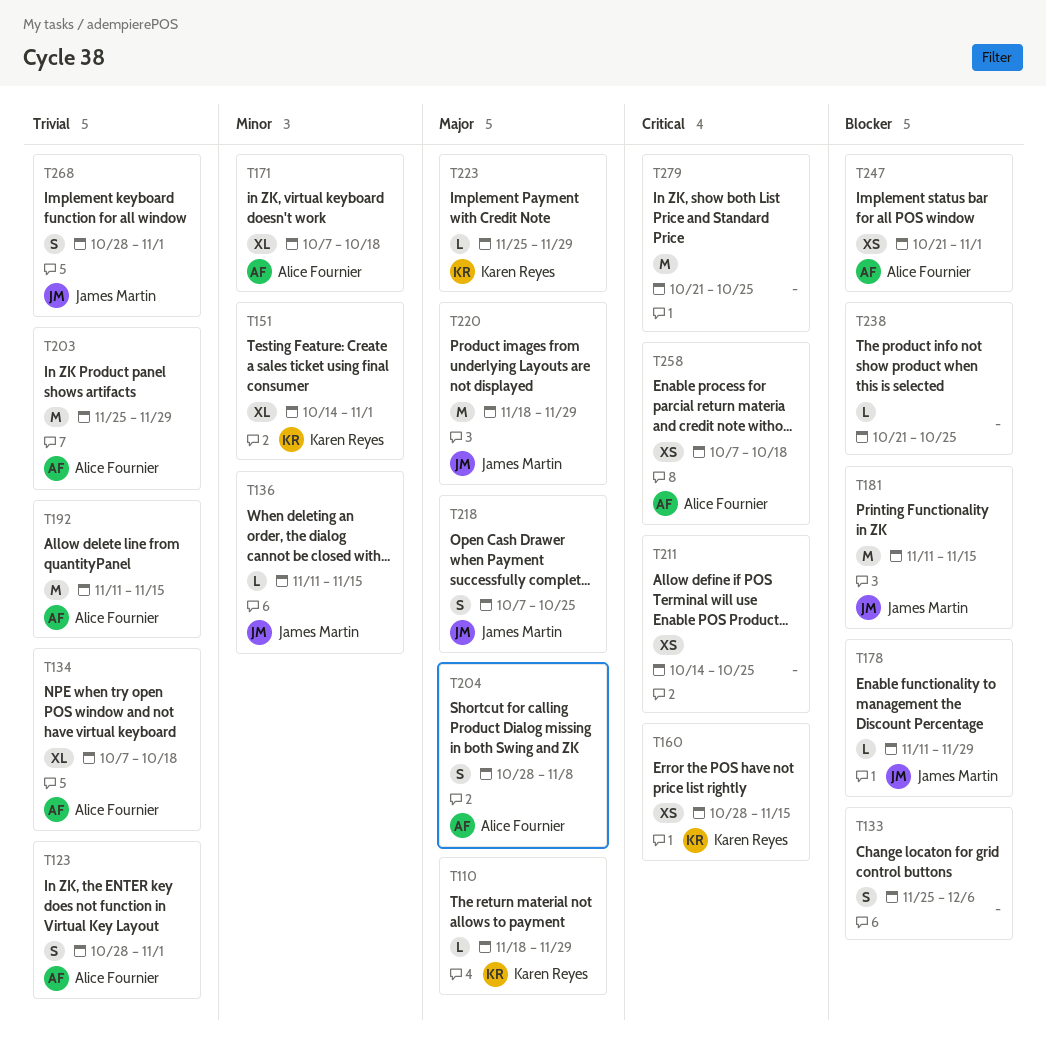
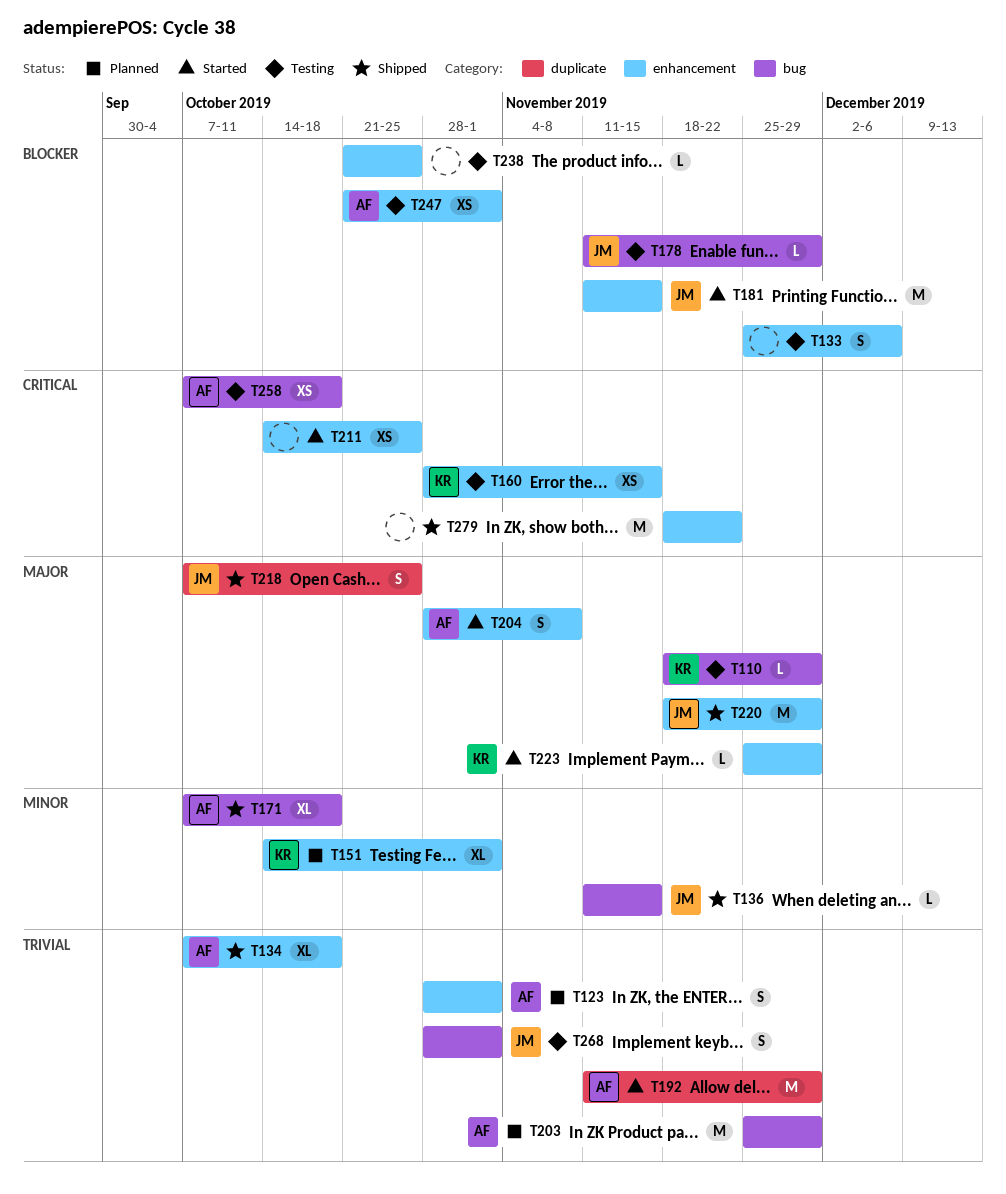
T192, due: Nov 15 -> Nov 29
T279, start: Oct 21 -> Nov 18
T279, due: Oct 25 -> Nov 22

